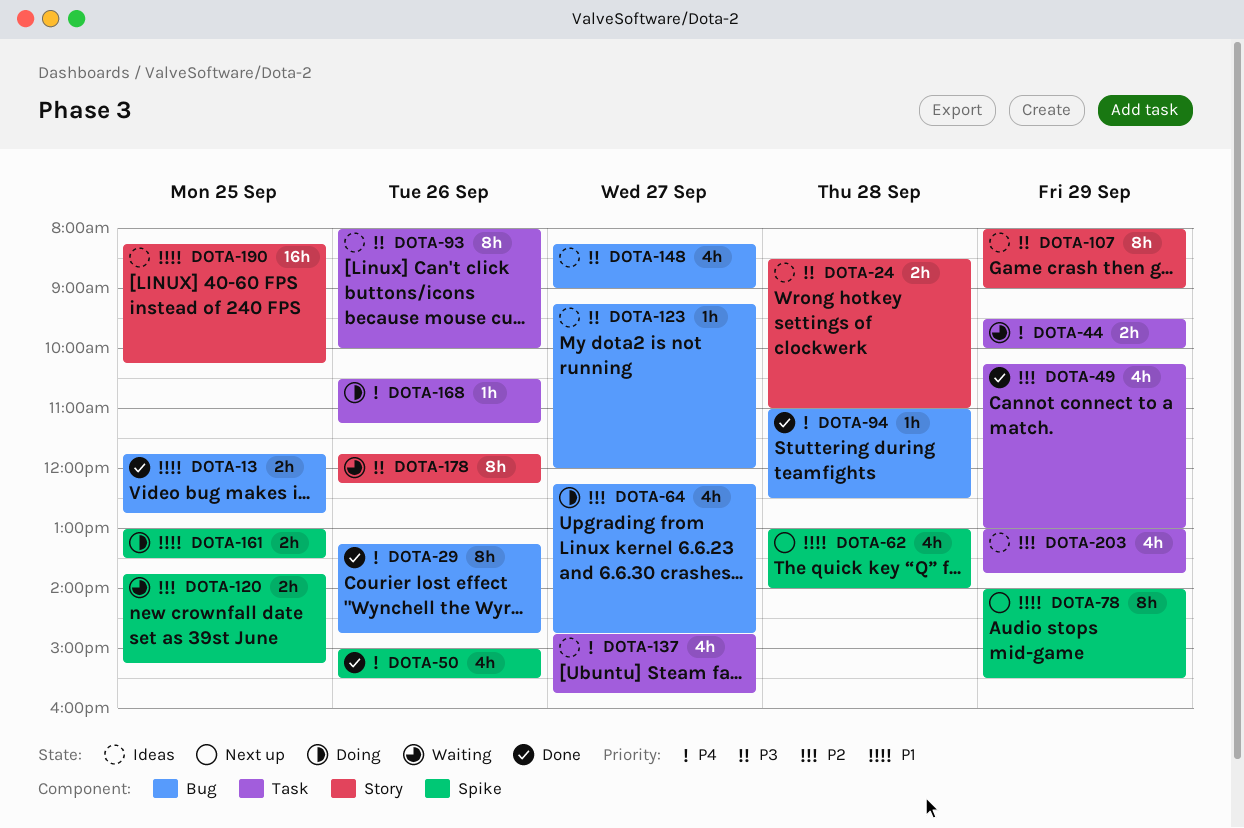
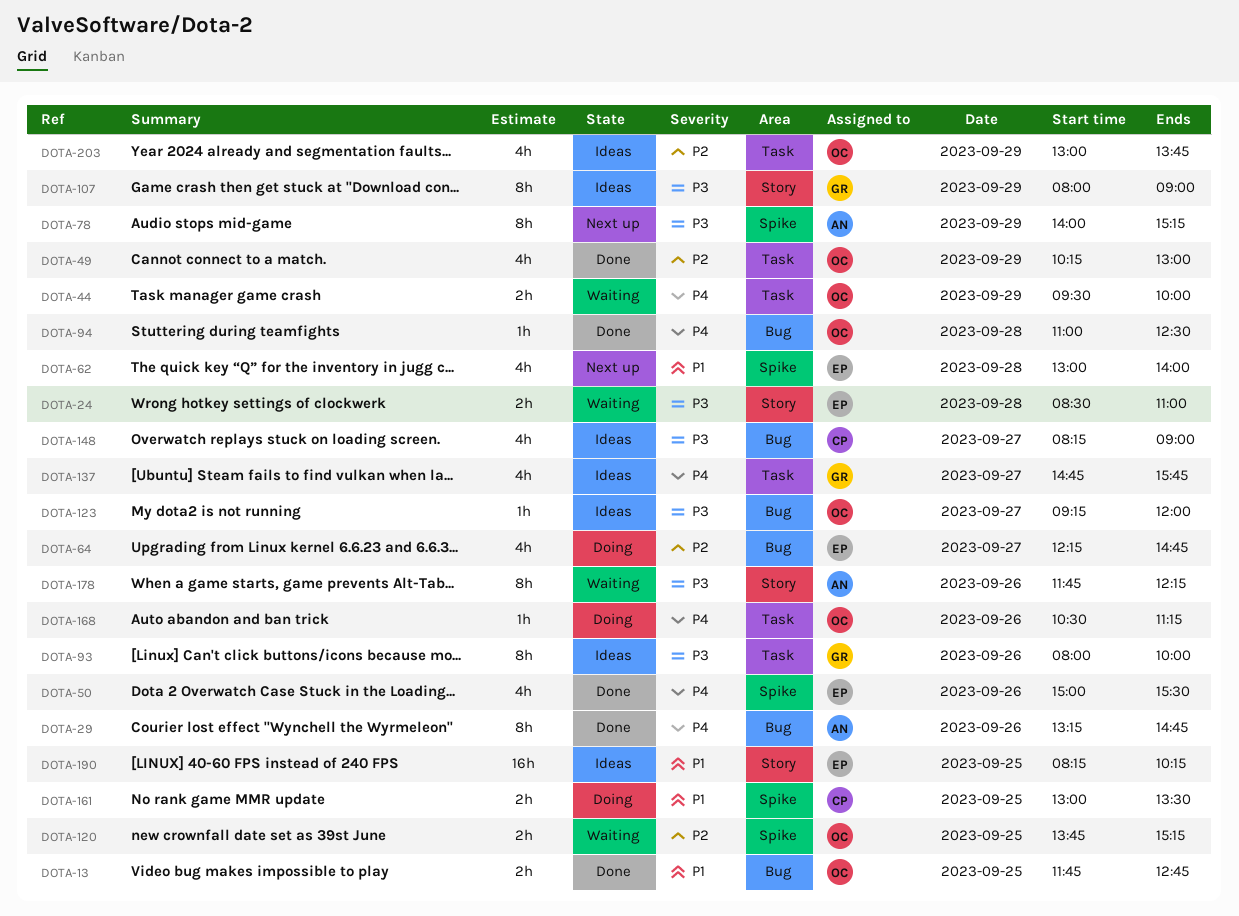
DOTA-24, status: Ideas -> Waiting
DOTA-78, priority: P1 -> P3
DOTA-78, ends: 15:30 -> 15:15

